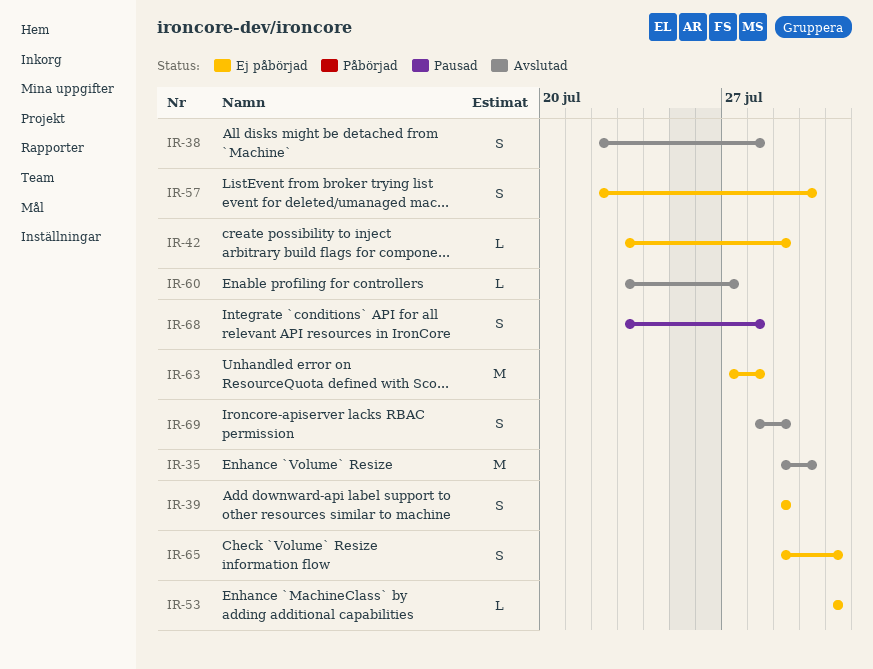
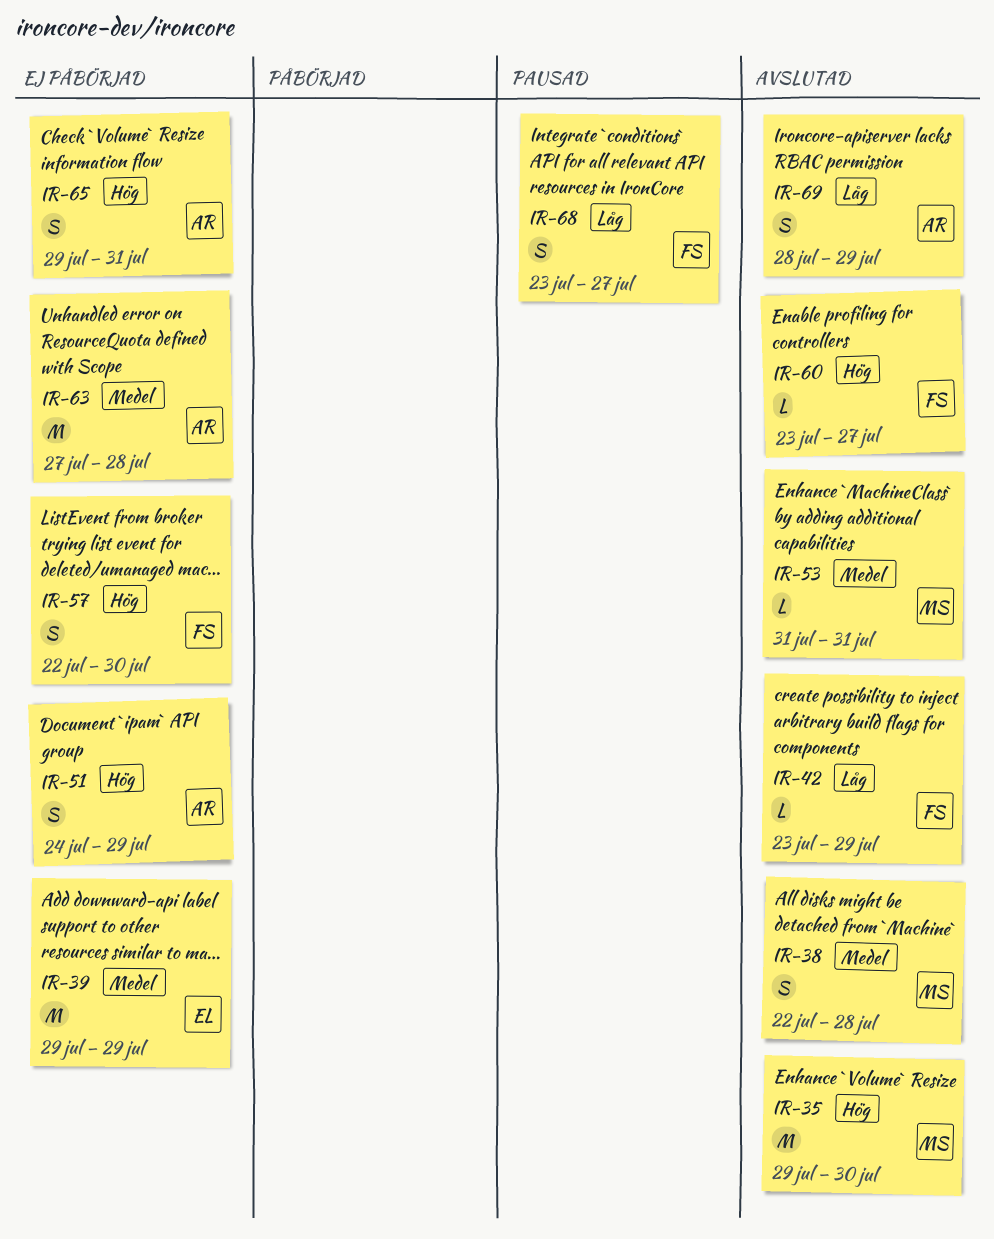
IR-39, estimate: S -> M
IR-42, status: Ej påbörjad -> Avslutad
IR-51: none -> present
IR-53, status: Ej påbörjad -> Avslutad
IR-68, due: Jul 28 -> Jul 27

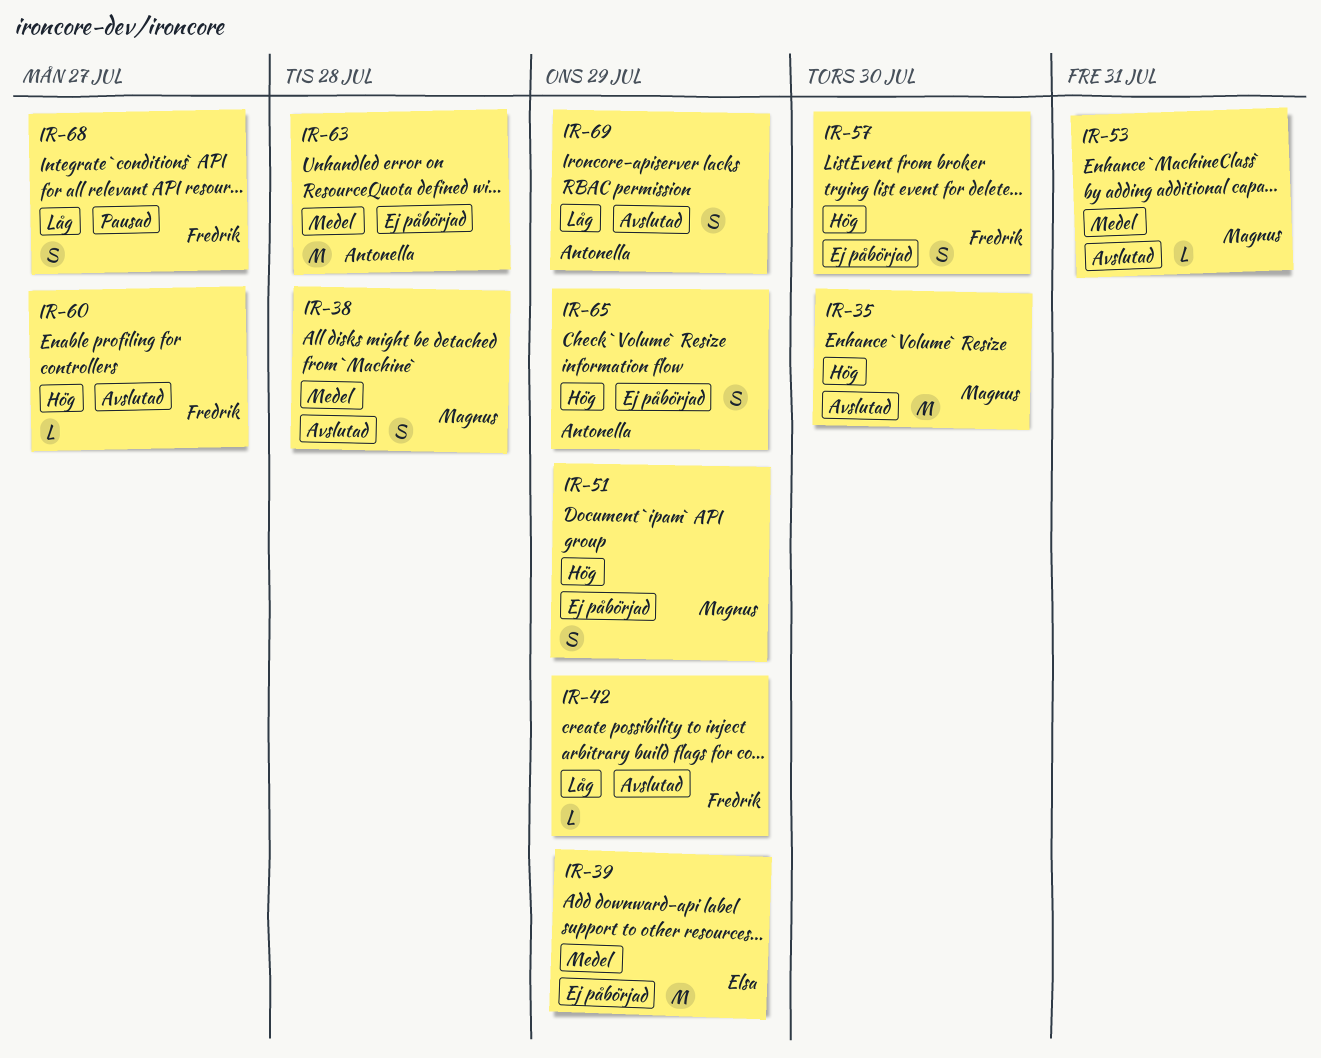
IR-51, owner: Antonella -> Magnus
IR-65, due: Jul 31 -> Jul 29

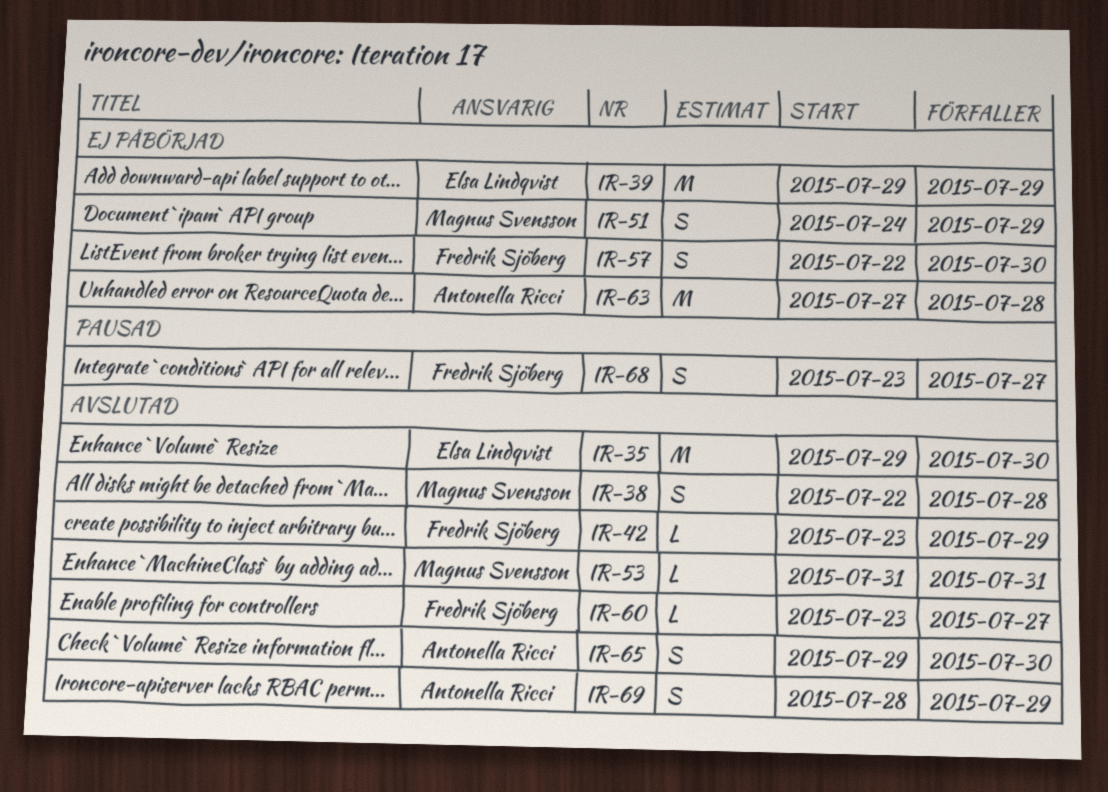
IR-35, owner: Magnus Svensson -> Elsa Lindqvist
IR-65, status: Ej påbörjad -> Avslutad
IR-65, due: Jul 29 -> Jul 30

